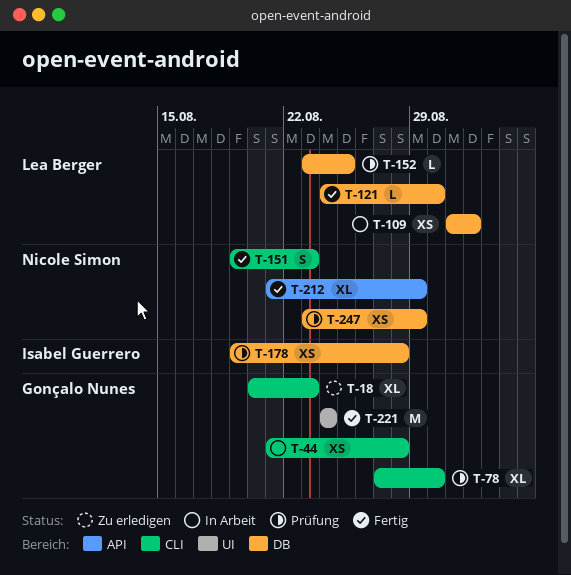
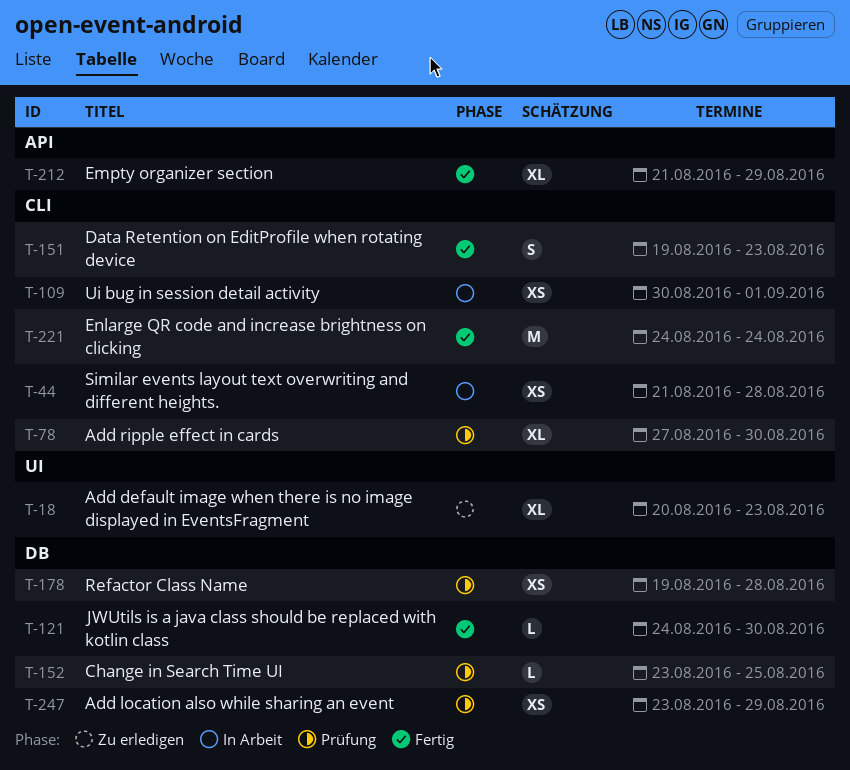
T-18, label: CLI -> UI
T-109, label: DB -> CLI
T-109, start: Aug 31 -> Aug 30
T-221, label: UI -> CLI

